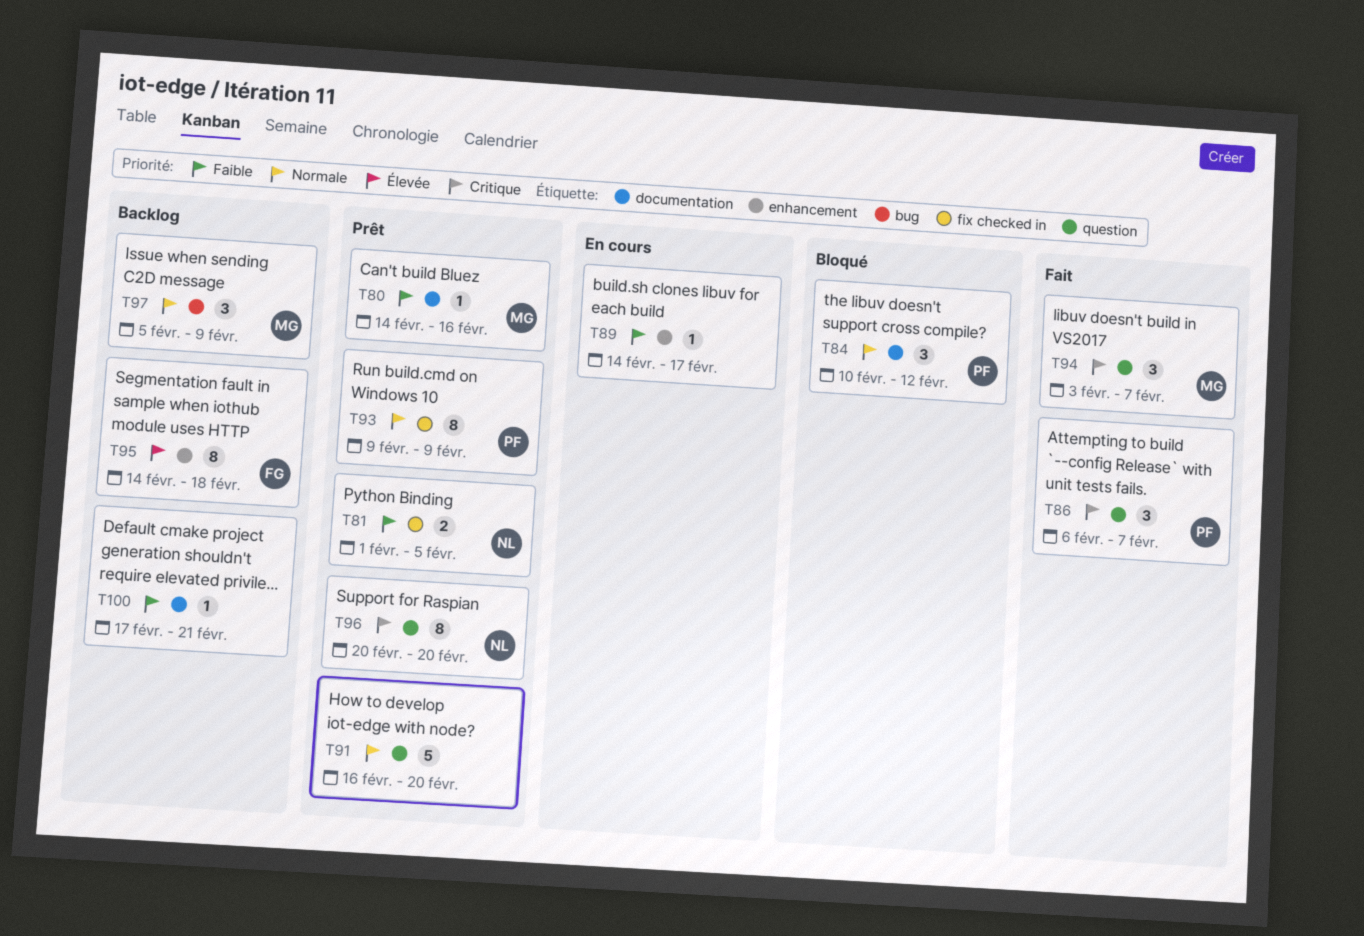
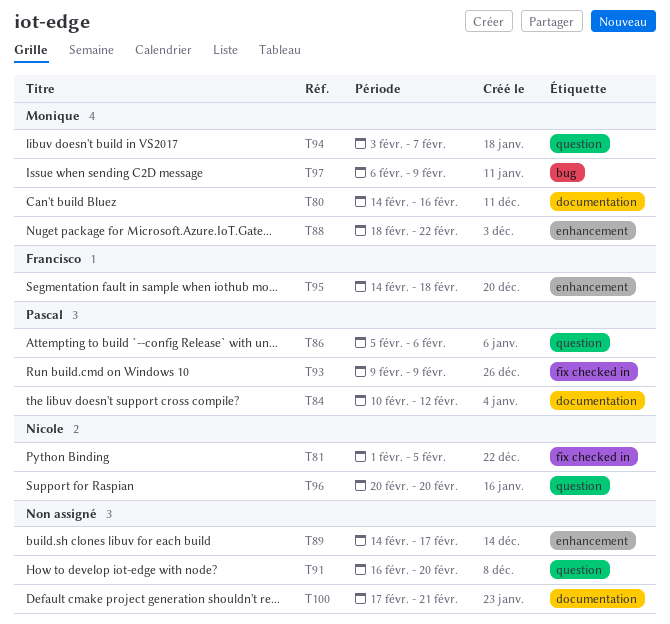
T86, start: Feb 6 -> Feb 5
T86, due: Feb 7 -> Feb 6
T88: none -> present
T97, start: Feb 5 -> Feb 6

